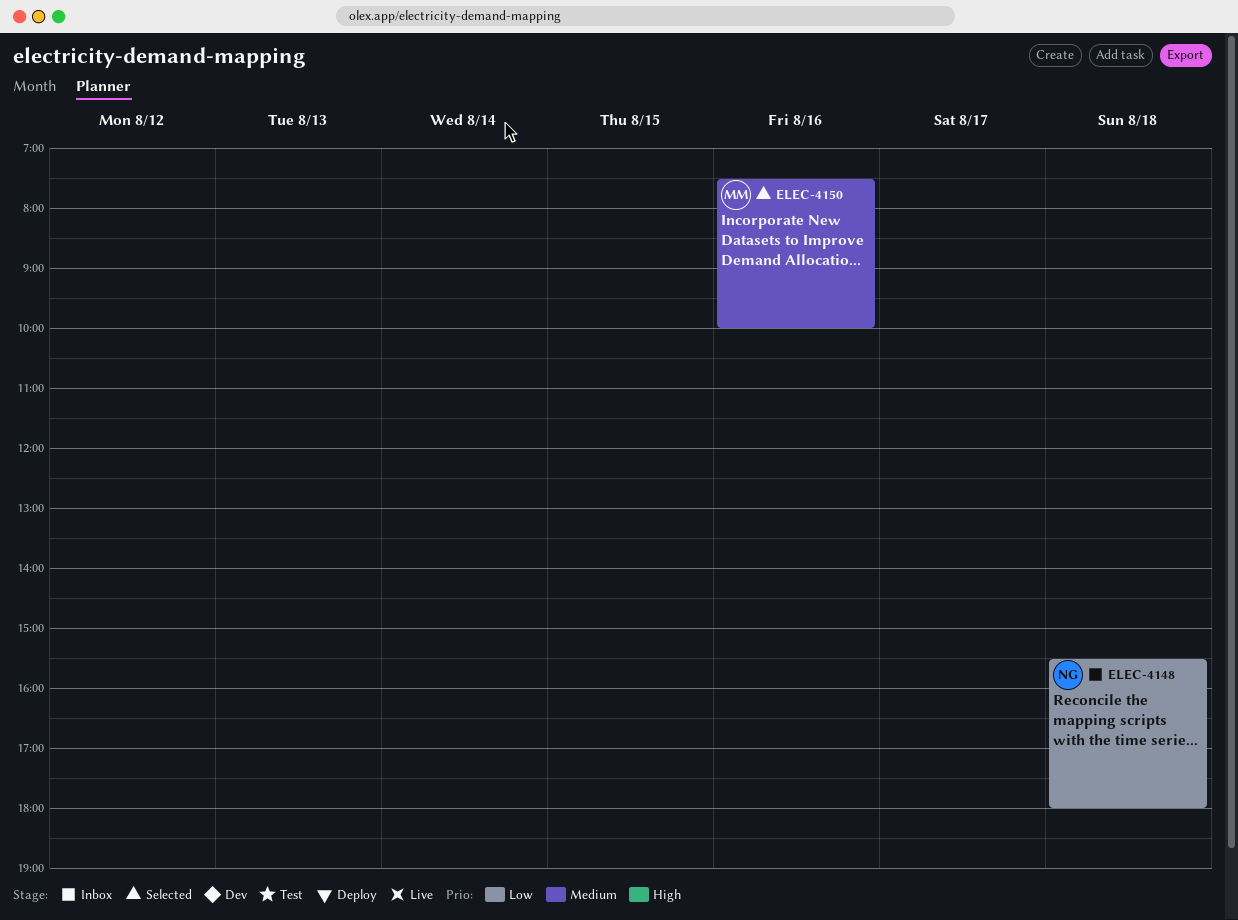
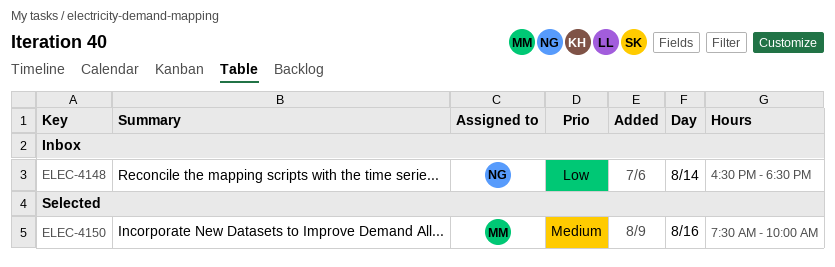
ELEC-4148, day: Aug 18 -> Aug 14
ELEC-4148, begins: 15:30 -> 16:30
ELEC-4148, ends: 18:00 -> 18:30

